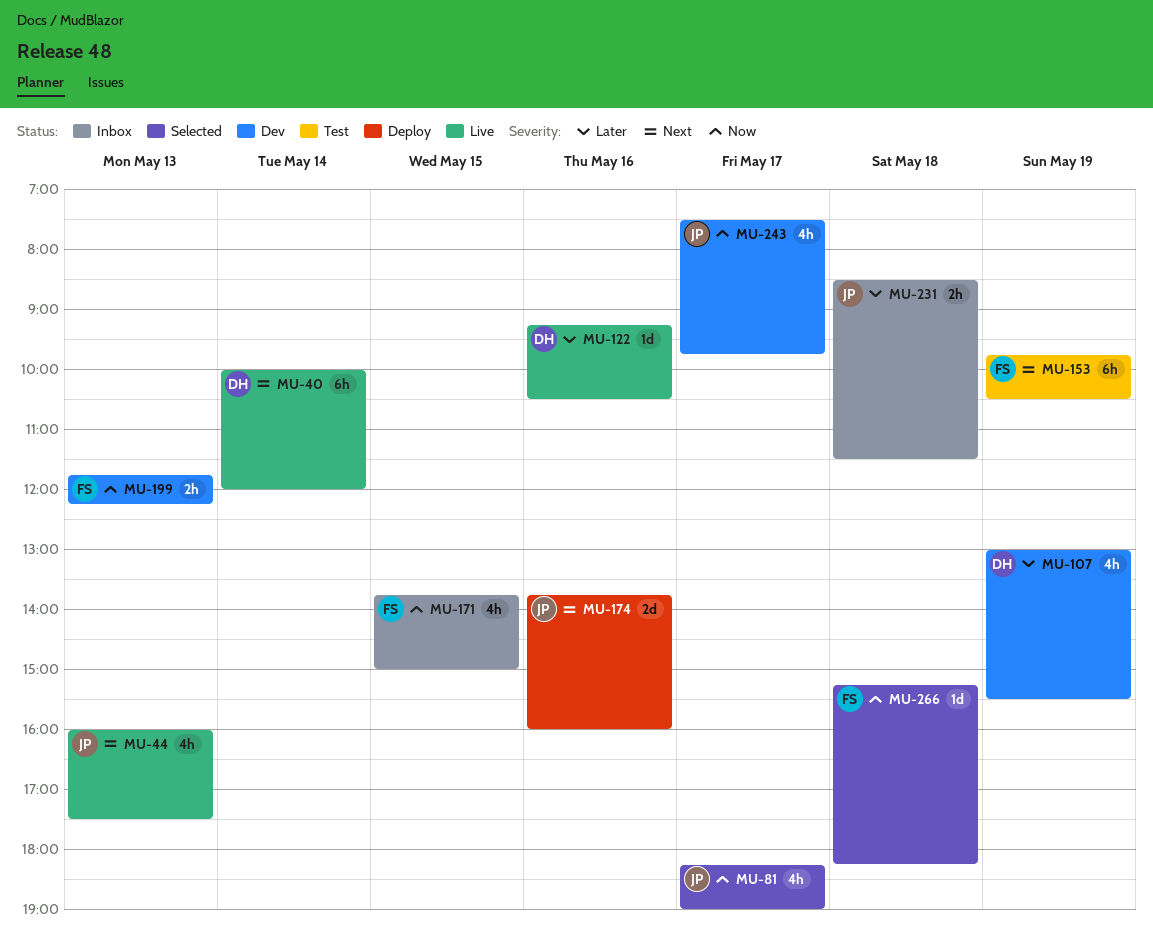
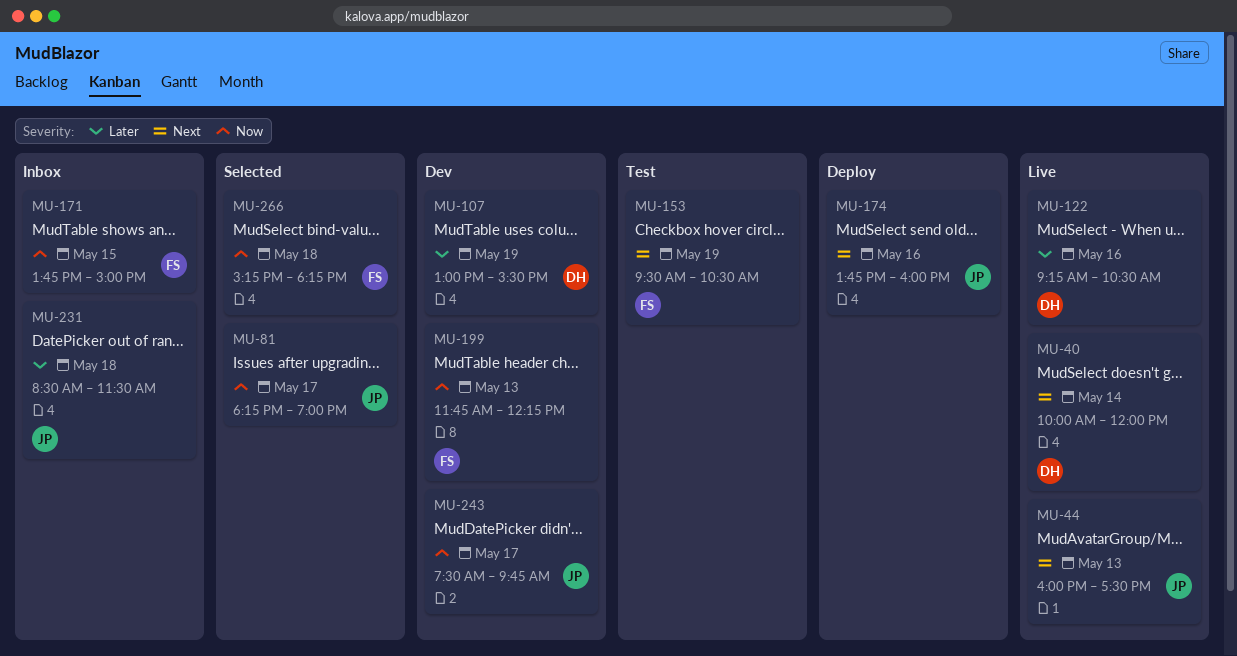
MU-153, begins: 09:45 -> 09:30

